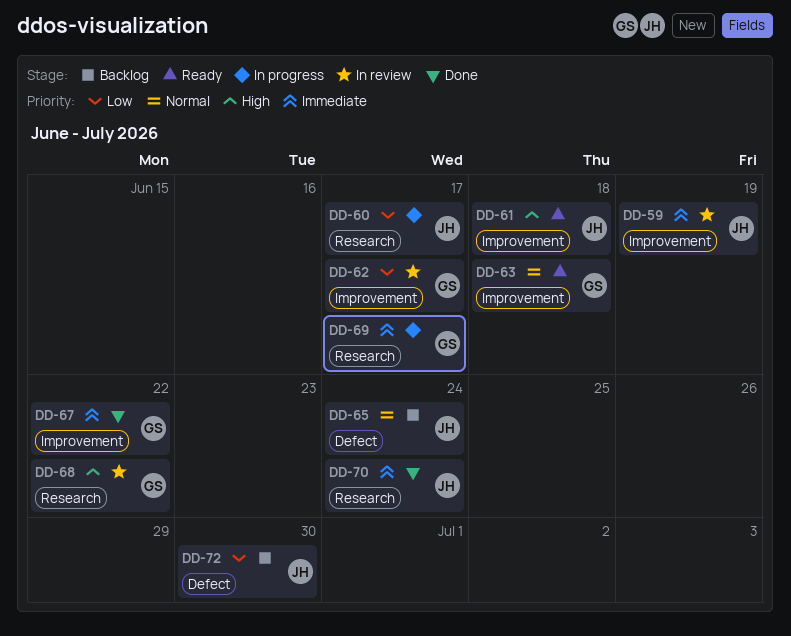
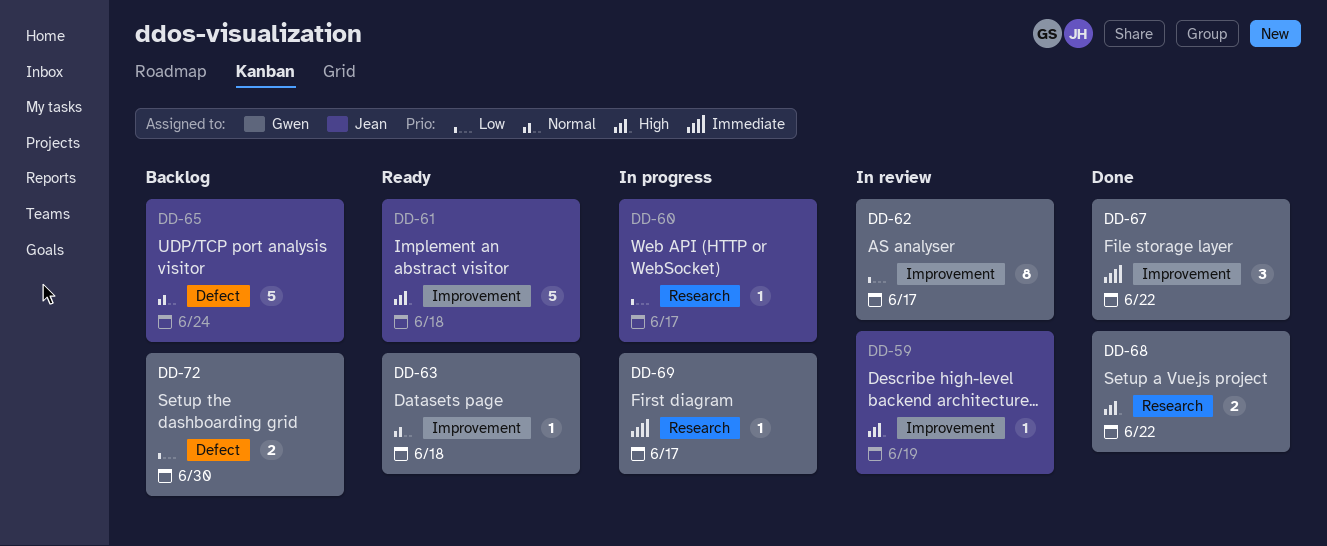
DD-59, priority: Immediate -> High
DD-68, status: In review -> Done
DD-70: present -> none
DD-72, owner: Jean -> Gwen

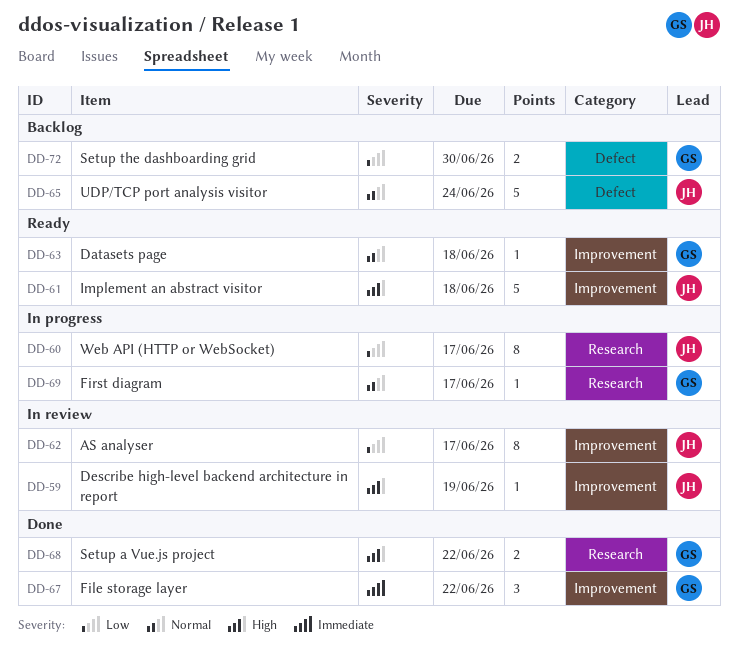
DD-60, estimate: 1 -> 8
DD-62, owner: Gwen -> Jean
DD-69, priority: Immediate -> Normal

